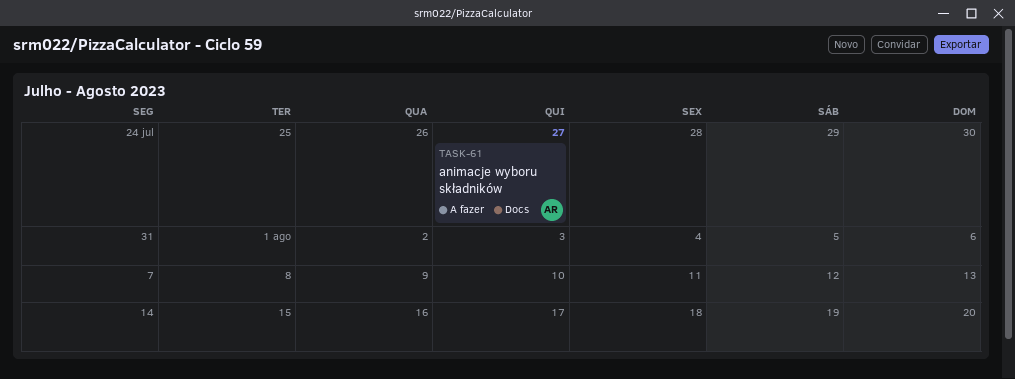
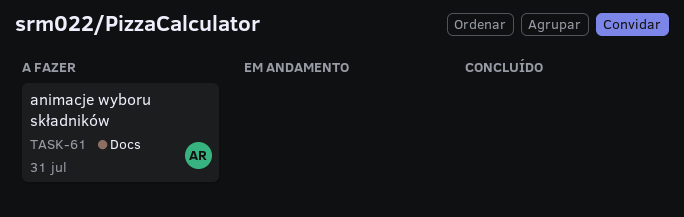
TASK-61, due: Jul 27 -> Jul 31

